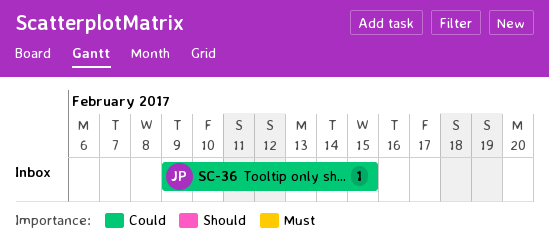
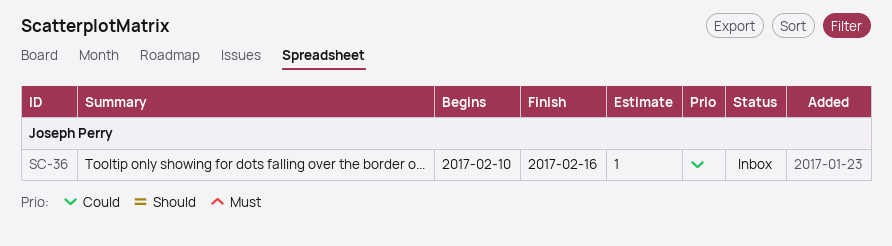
SC-36, start: Feb 9 -> Feb 10
SC-36, due: Feb 15 -> Feb 16

